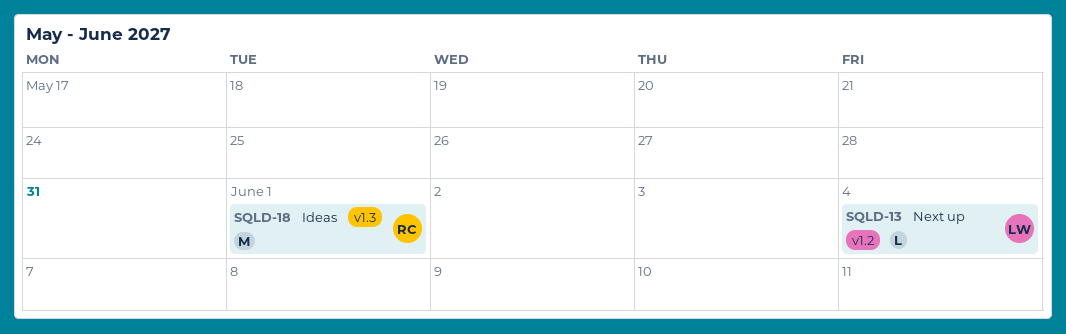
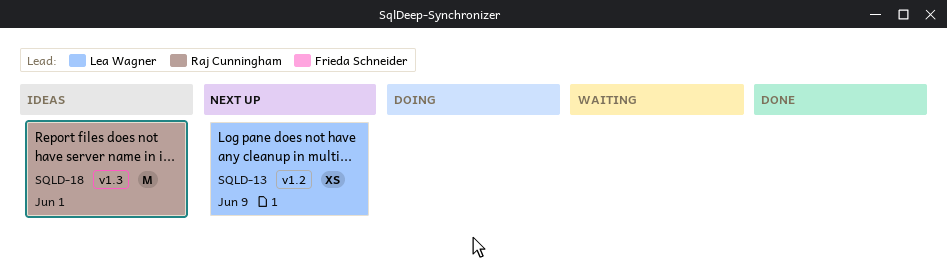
SQLD-13, estimate: L -> XS
SQLD-13, due: Jun 4 -> Jun 9

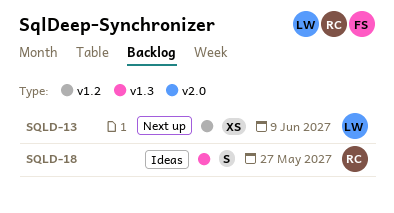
SQLD-18, estimate: M -> S
SQLD-18, due: Jun 1 -> May 27

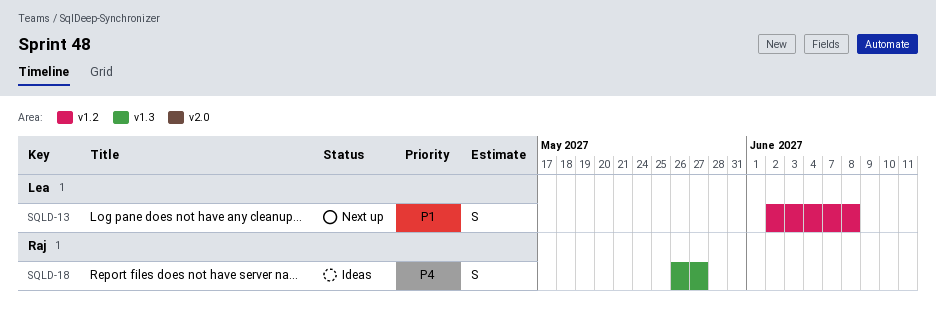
SQLD-13, estimate: XS -> S
SQLD-13, due: Jun 9 -> Jun 8

